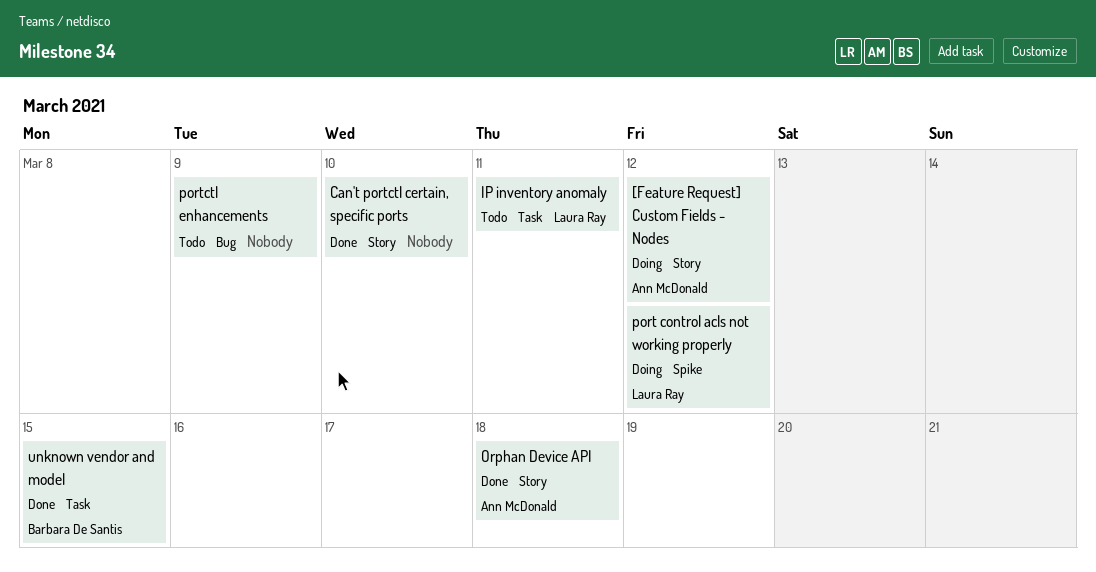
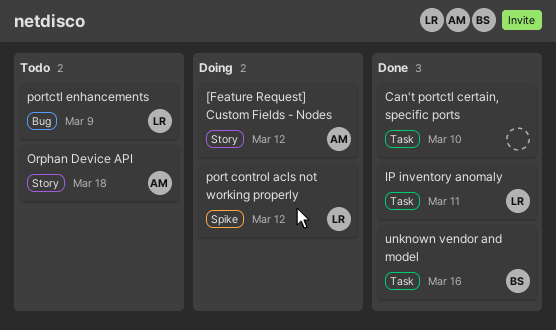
Can't portctl certain, specific ports, label: Story -> Task
IP inventory anomaly, status: Todo -> Done
Orphan Device API, status: Done -> Todo
portctl enhancements, owner: none -> Laura Ray
unknown vendor and model, due: Mar 15 -> Mar 16

